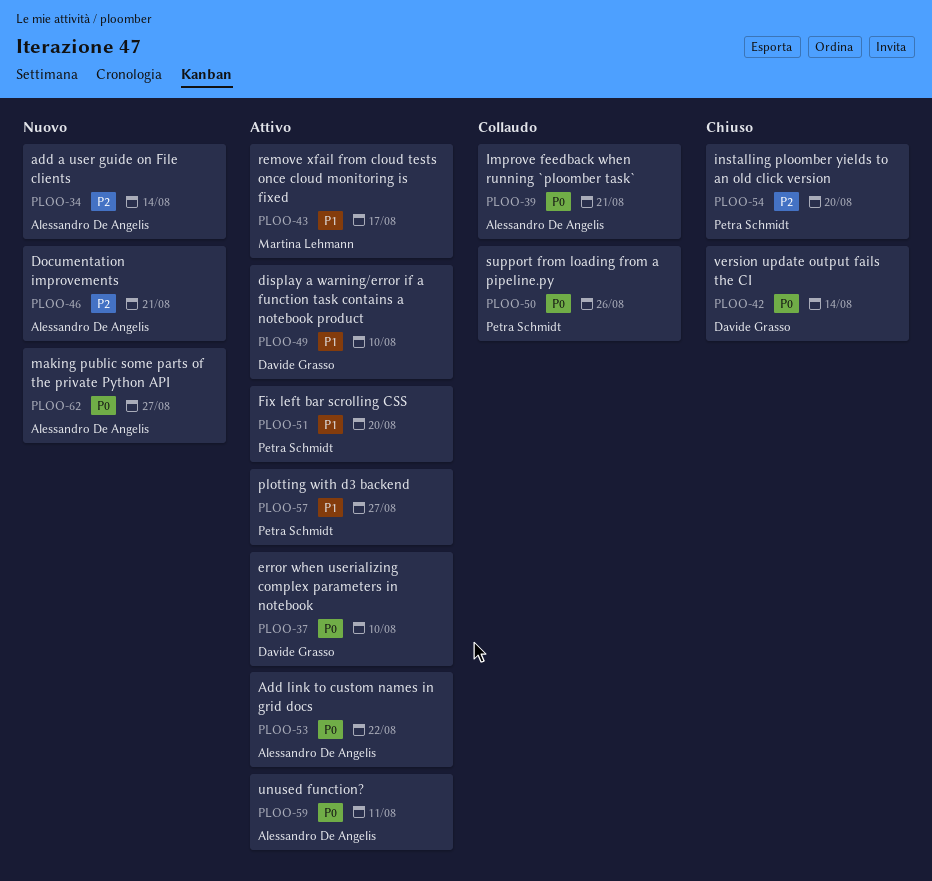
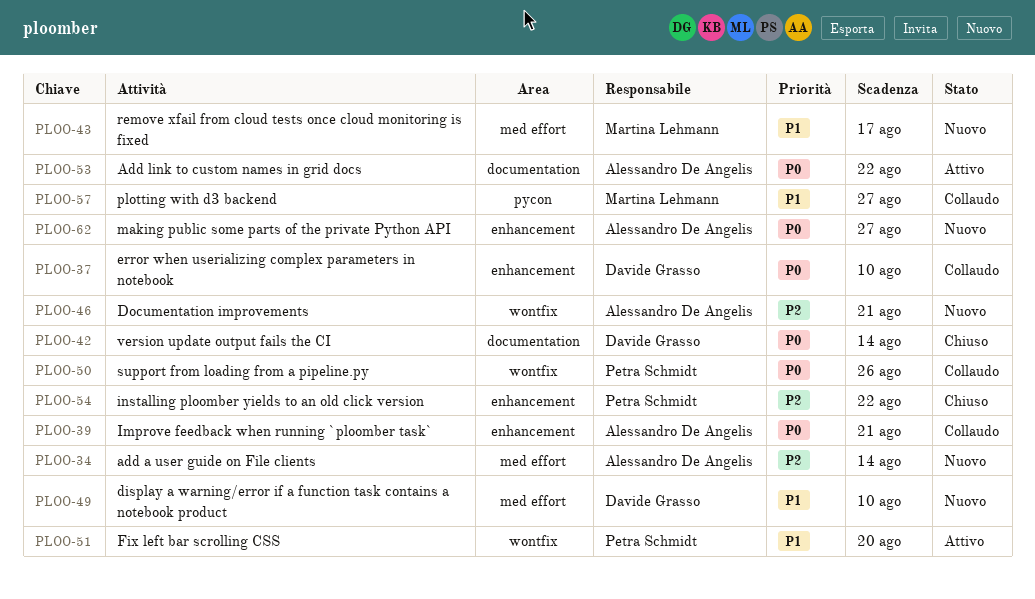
PLOO-37, status: Attivo -> Collaudo
PLOO-43, status: Attivo -> Nuovo
PLOO-49, status: Attivo -> Nuovo
PLOO-54, due: Aug 20 -> Aug 22
PLOO-57, status: Attivo -> Collaudo
PLOO-57, owner: Petra Schmidt -> Martina Lehmann
PLOO-59: present -> none

